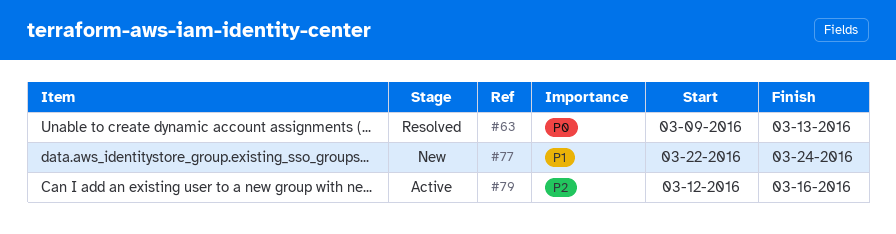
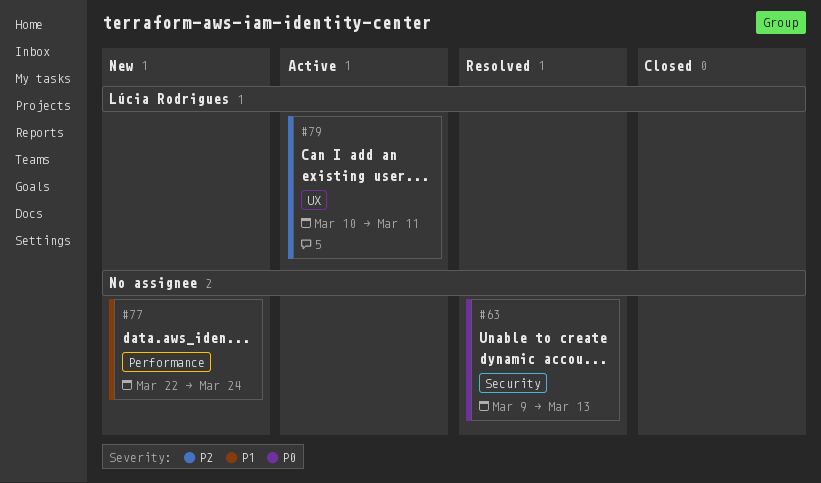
#79, start: Mar 12 -> Mar 10
#79, due: Mar 16 -> Mar 11

